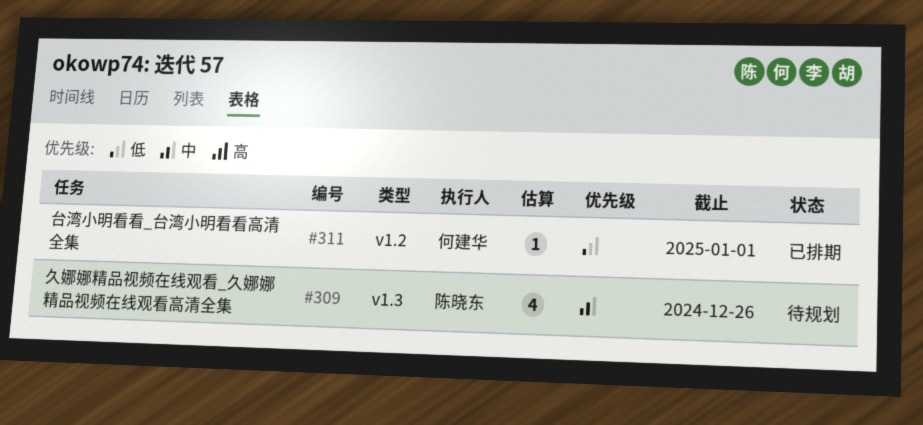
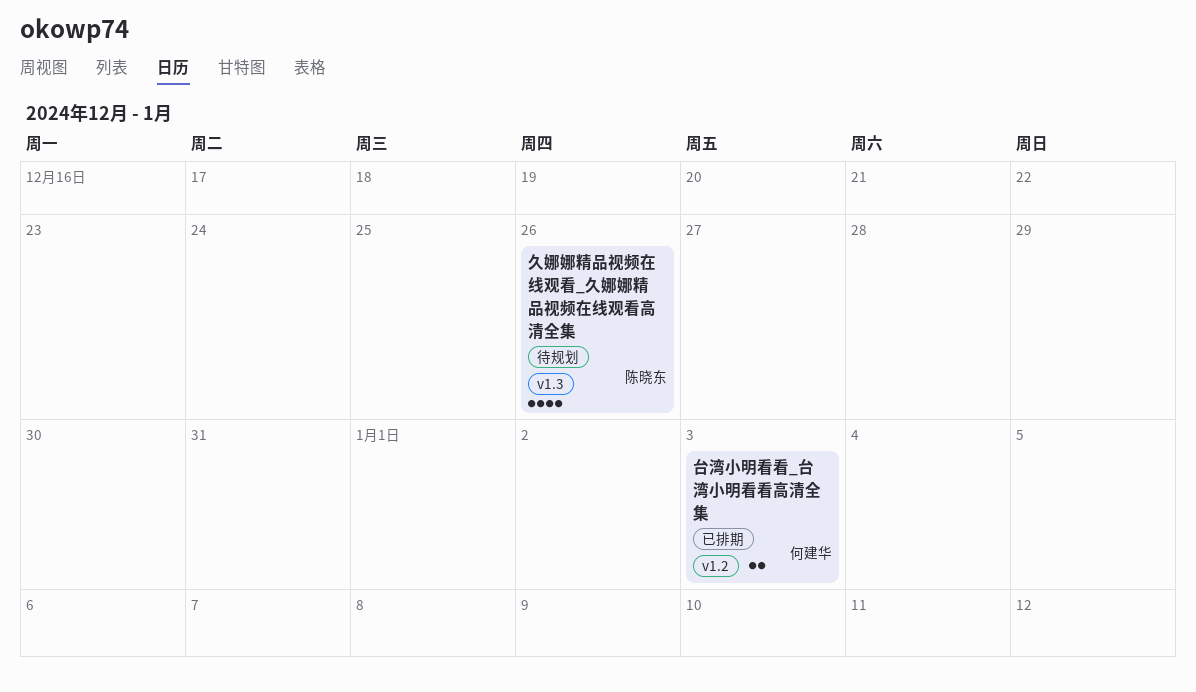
台湾小明看看_台湾小明看看高清全集, estimate: 1 -> 2
台湾小明看看_台湾小明看看高清全集, due: Jan 1 -> Jan 3

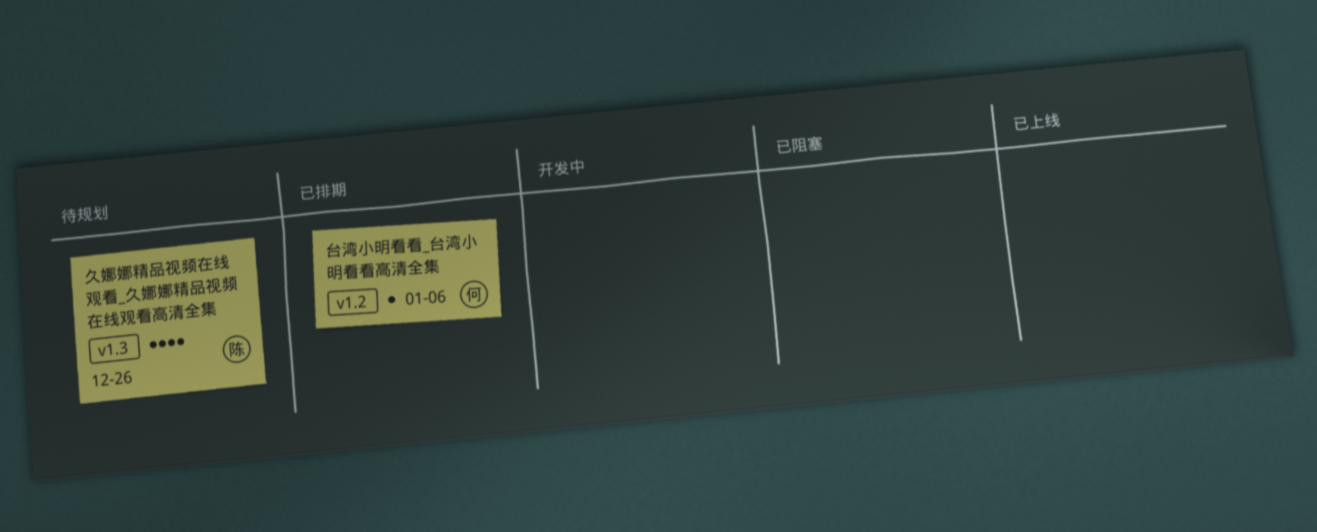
台湾小明看看_台湾小明看看高清全集, estimate: 2 -> 1
台湾小明看看_台湾小明看看高清全集, due: Jan 3 -> Jan 6

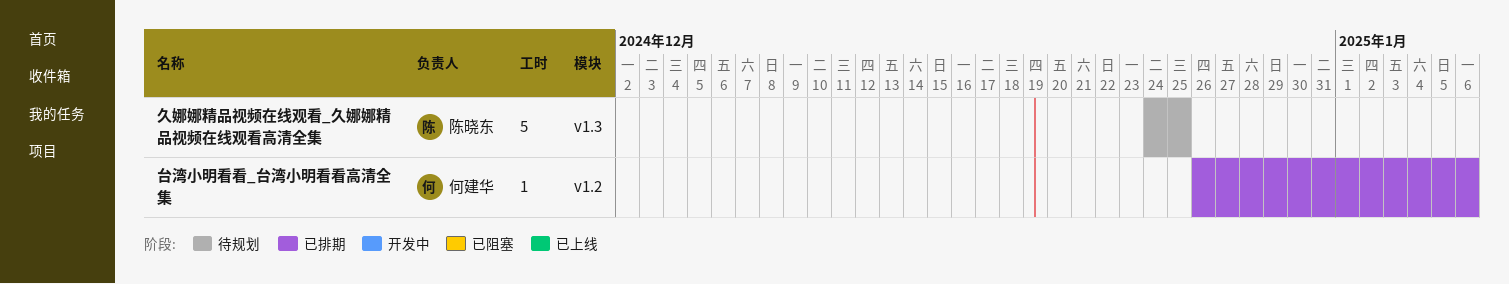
久娜娜精品视频在线观看_久娜娜精品视频在线观看高清全集, estimate: 4 -> 5
久娜娜精品视频在线观看_久娜娜精品视频在线观看高清全集, due: Dec 26 -> Dec 25

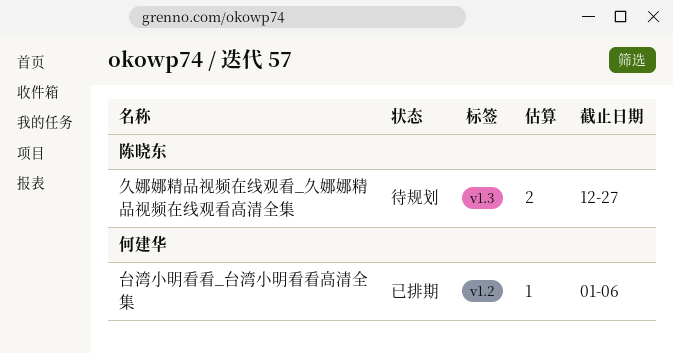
久娜娜精品视频在线观看_久娜娜精品视频在线观看高清全集, estimate: 5 -> 2
久娜娜精品视频在线观看_久娜娜精品视频在线观看高清全集, due: Dec 25 -> Dec 27

